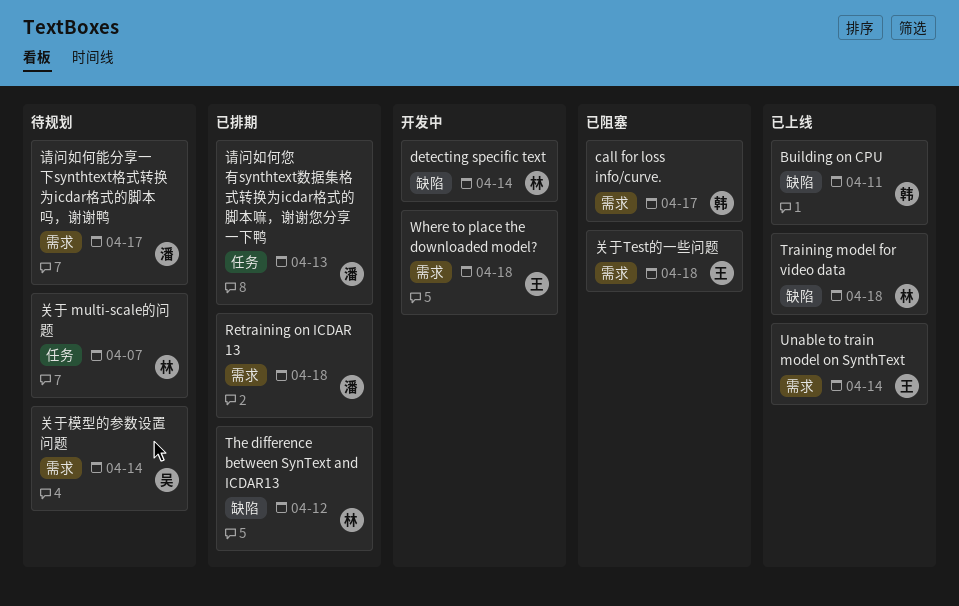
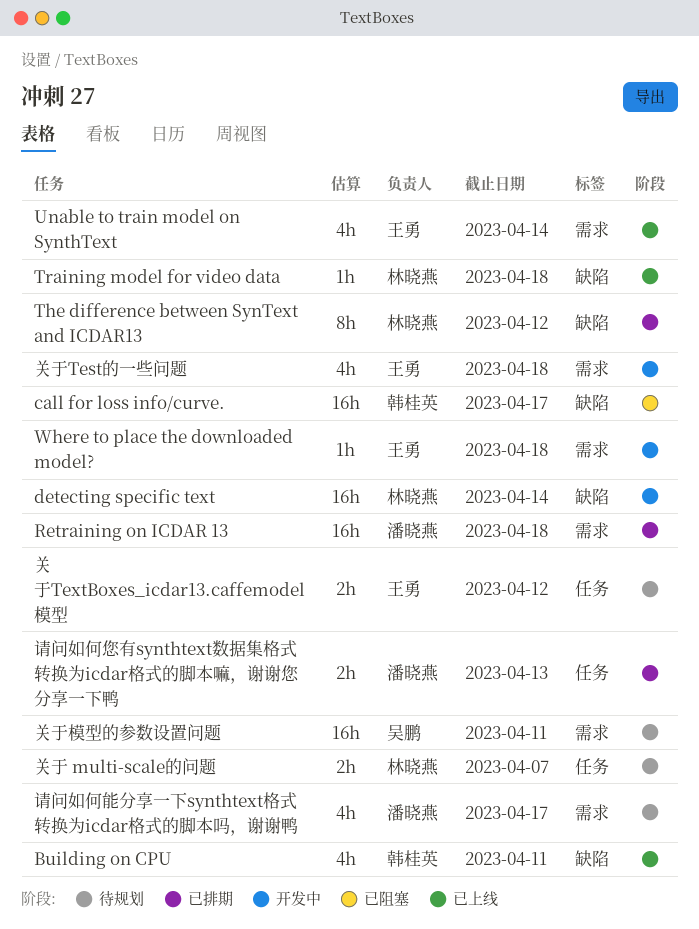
call for loss info/curve., label: 需求 -> 缺陷
关于Test的一些问题, status: 已阻塞 -> 开发中
关于TextBoxes_icdar13.caffemodel模型: none -> present
关于模型的参数设置问题, due: Apr 14 -> Apr 11

